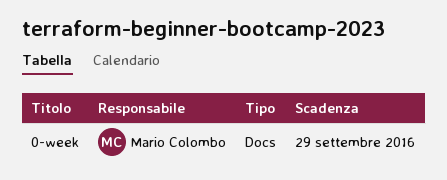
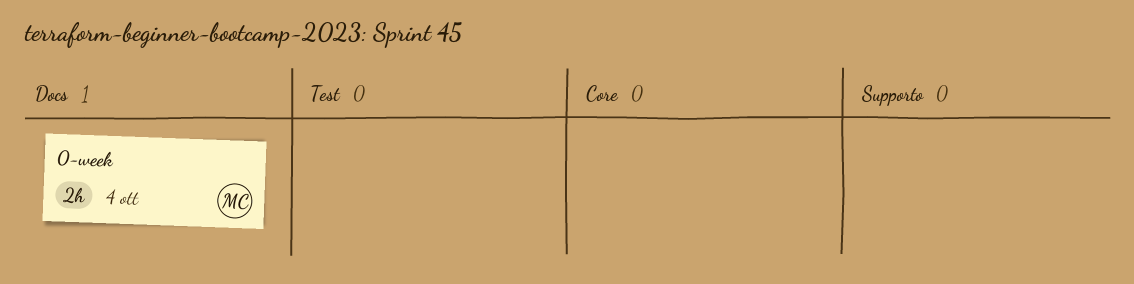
0-week, due: Sep 29 -> Oct 4

